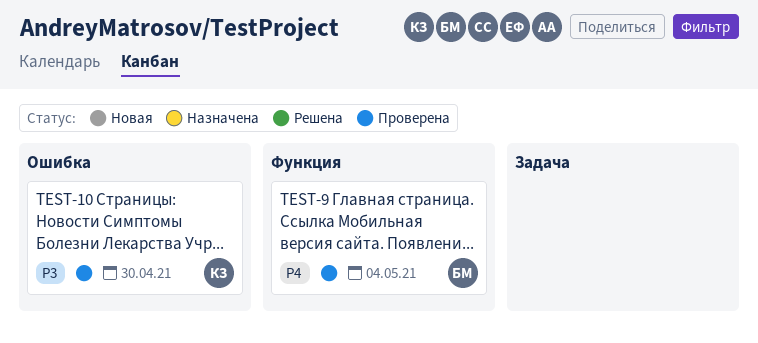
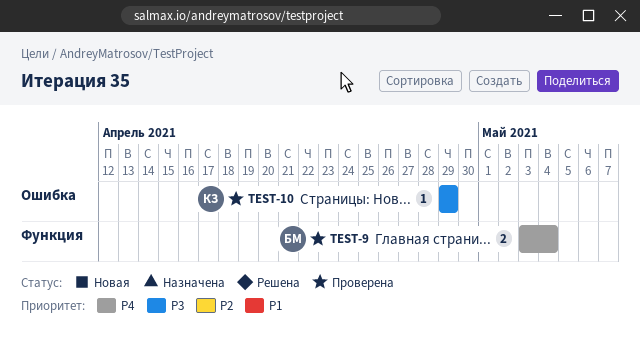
TEST-10, due: Apr 30 -> Apr 29

